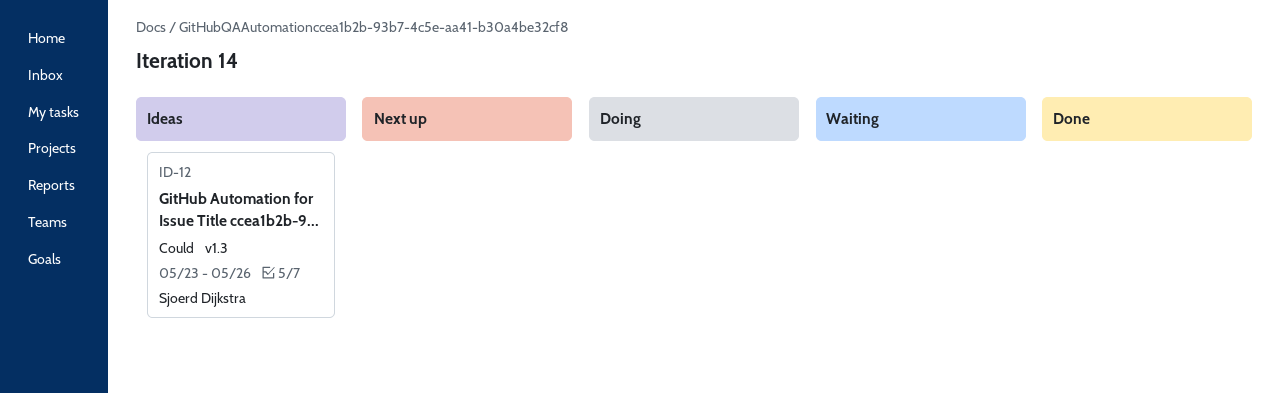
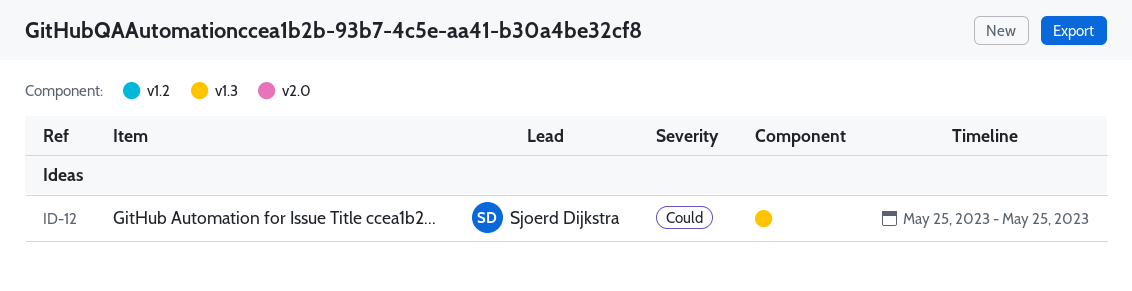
ID-12, start: May 23 -> May 25
ID-12, due: May 26 -> May 25

